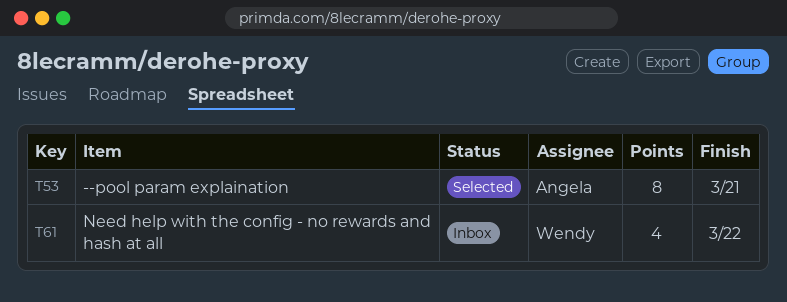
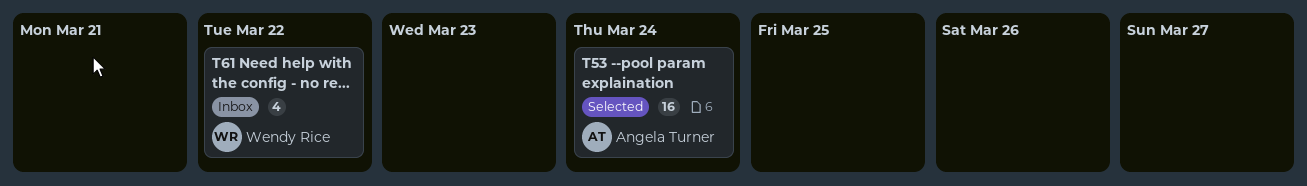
T53, estimate: 8 -> 16
T53, due: Mar 21 -> Mar 24

